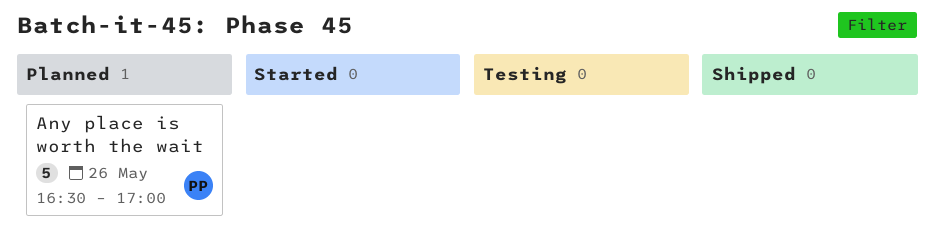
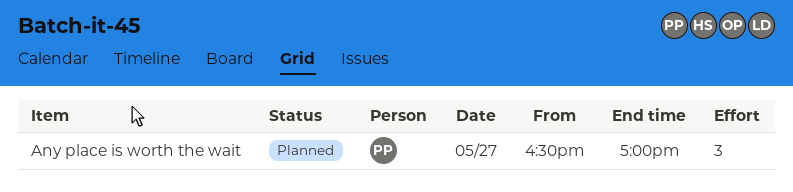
Any place is worth the wait, estimate: 5 -> 3
Any place is worth the wait, day: May 26 -> May 27

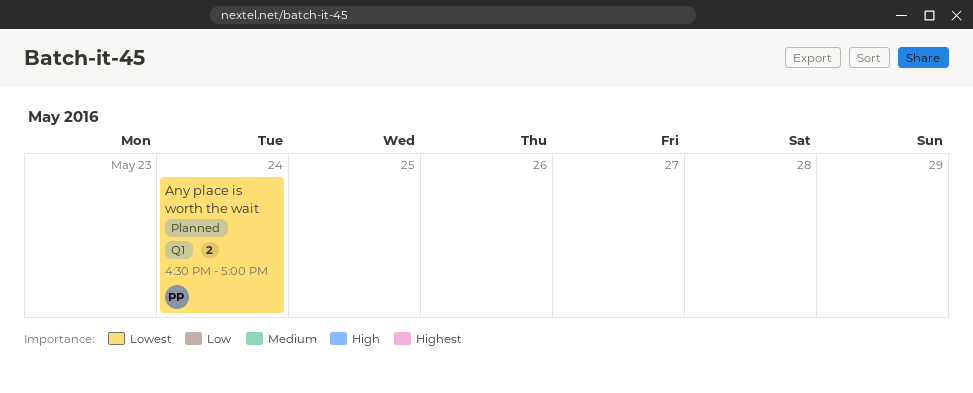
Any place is worth the wait, estimate: 3 -> 2
Any place is worth the wait, day: May 27 -> May 24

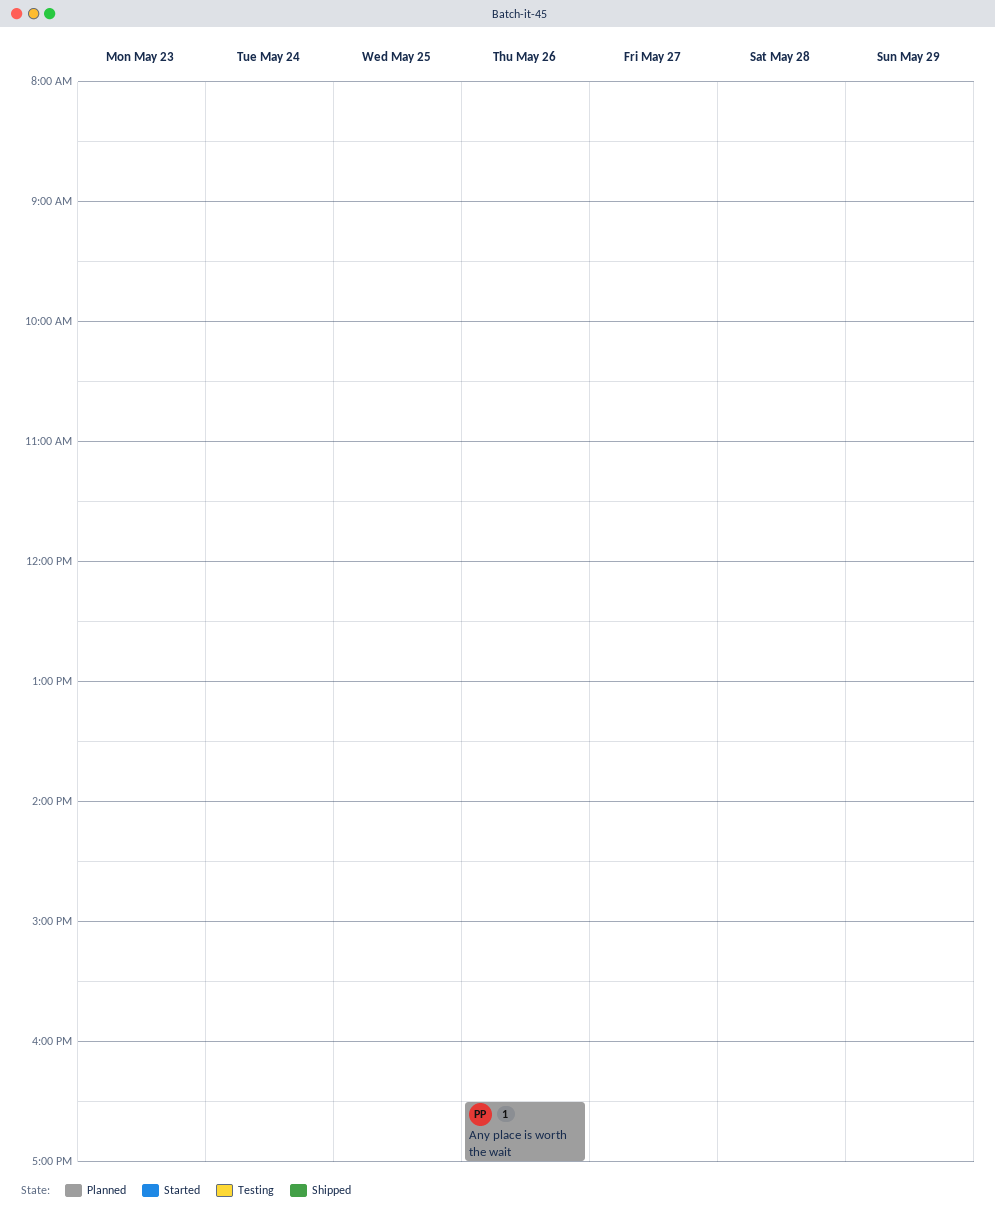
Any place is worth the wait, estimate: 2 -> 1
Any place is worth the wait, day: May 24 -> May 26

